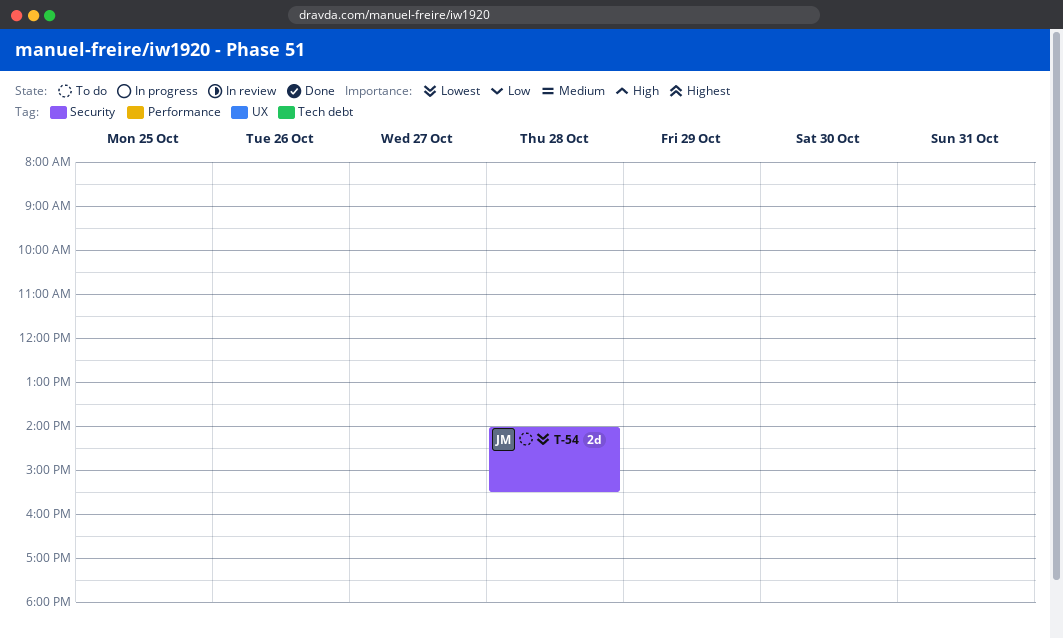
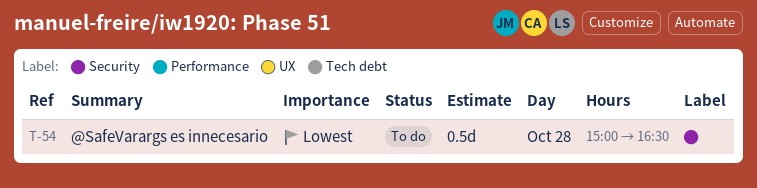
T-54, estimate: 2d -> 0.5d
T-54, begins: 14:00 -> 15:00
T-54, ends: 15:30 -> 16:30

